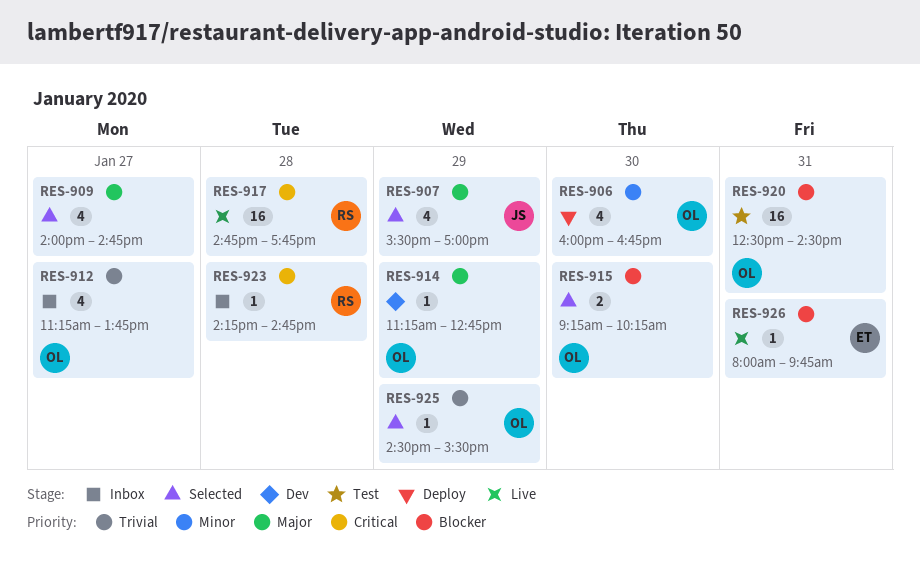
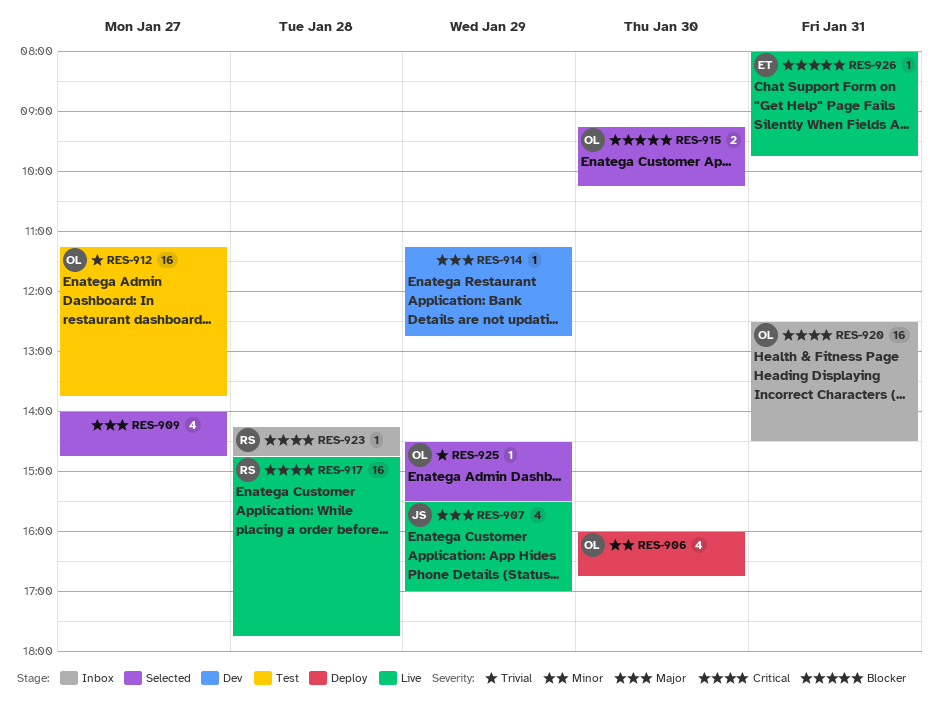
RES-907, status: Selected -> Live
RES-912, status: Inbox -> Test
RES-912, estimate: 4 -> 16
RES-914, owner: OL -> none
RES-920, status: Test -> Inbox
RES-920, priority: Blocker -> Critical

